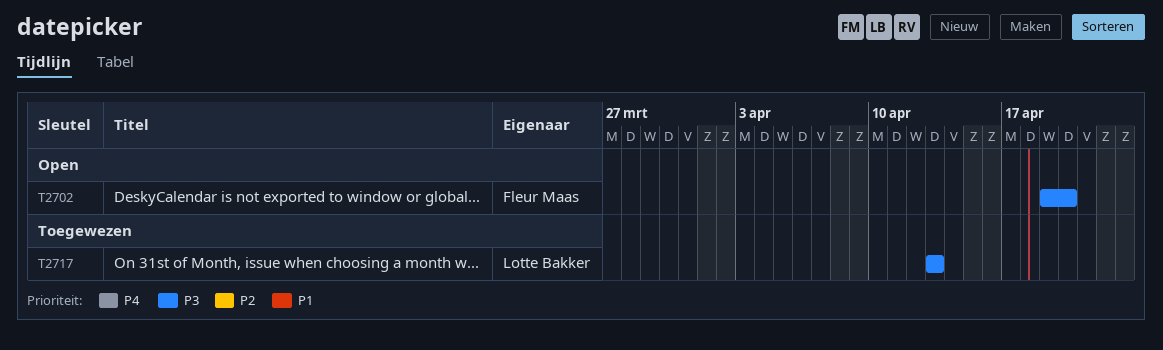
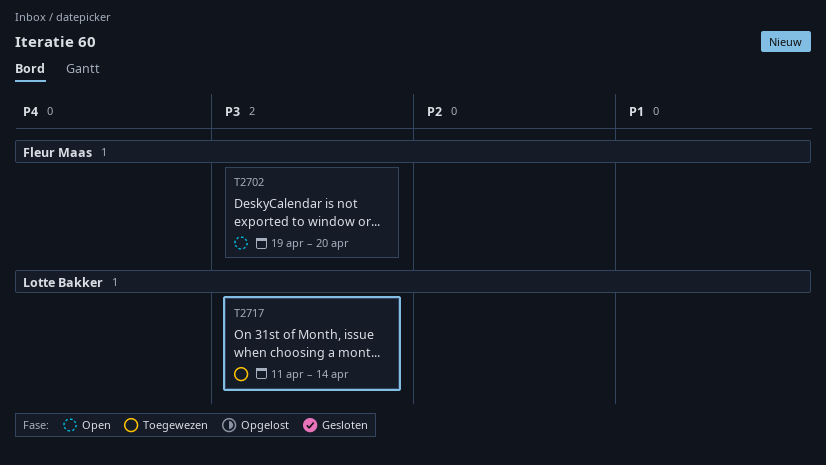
T2717, start: Apr 13 -> Apr 11
T2717, due: Apr 13 -> Apr 14

